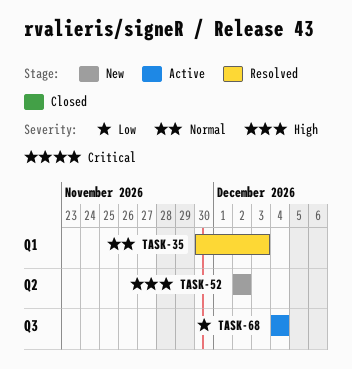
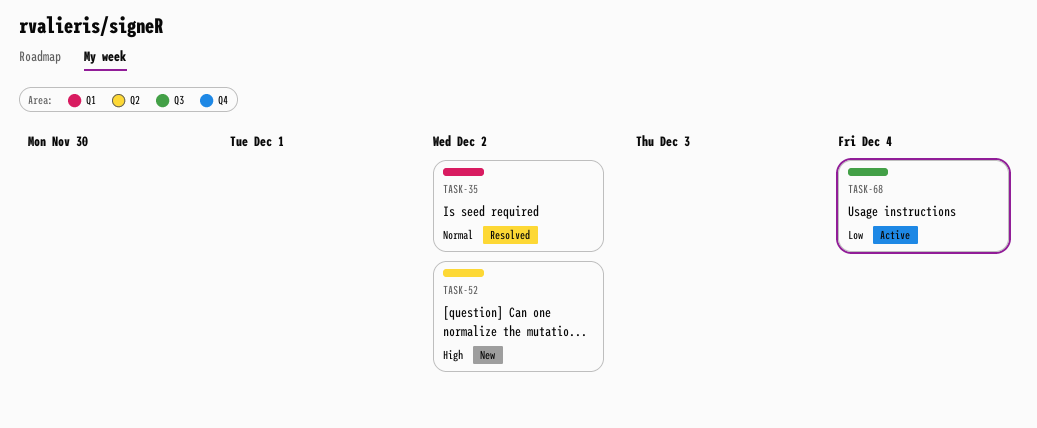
TASK-35, due: Dec 3 -> Dec 2

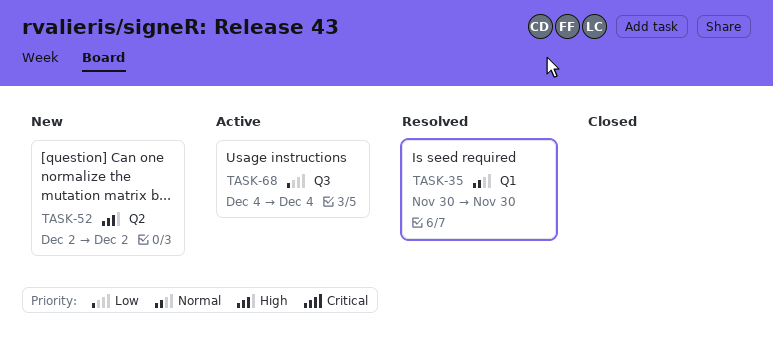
TASK-35, due: Dec 2 -> Nov 30

